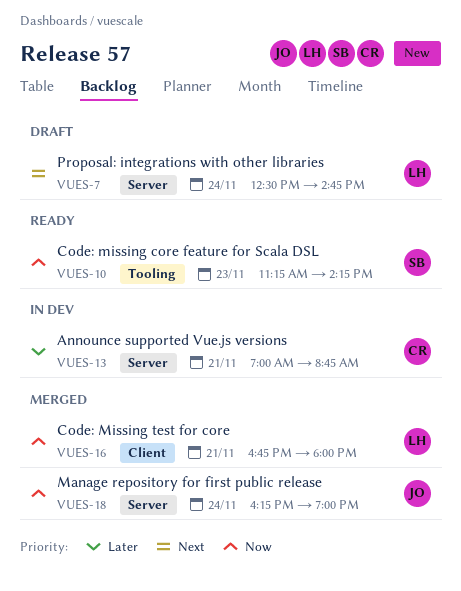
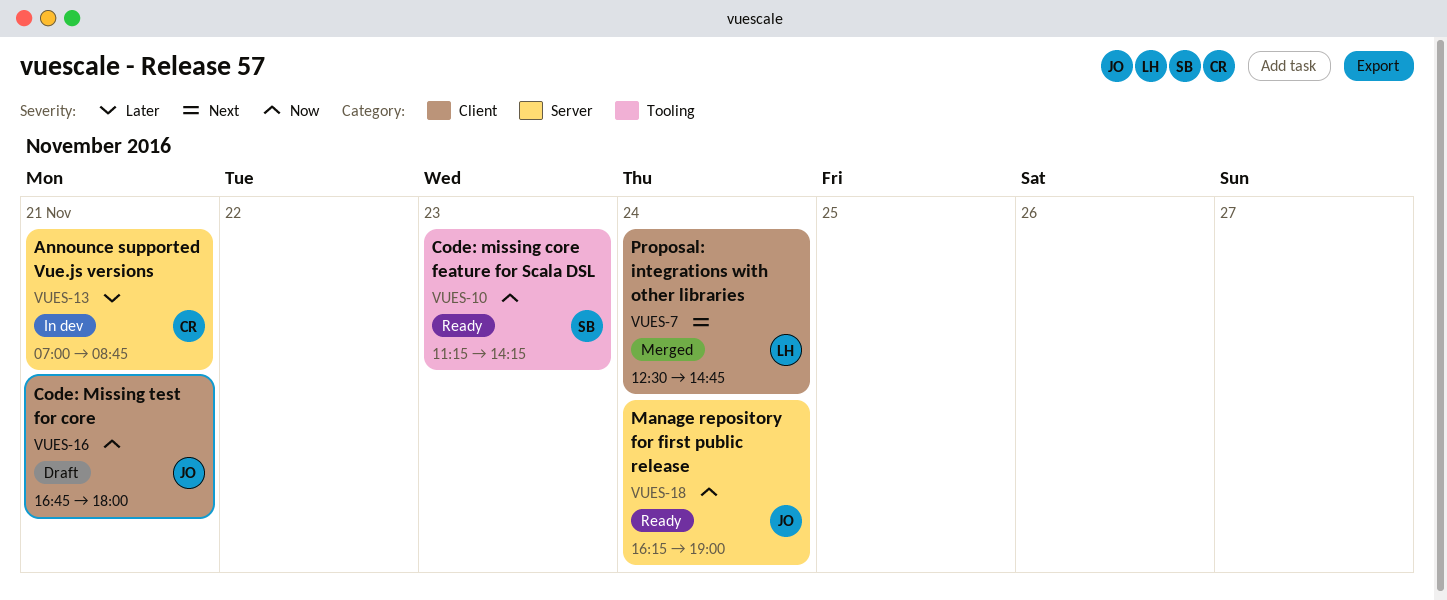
VUES-7, status: Draft -> Merged
VUES-7, label: Server -> Client
VUES-16, status: Merged -> Draft
VUES-16, owner: LH -> JO
VUES-18, status: Merged -> Ready

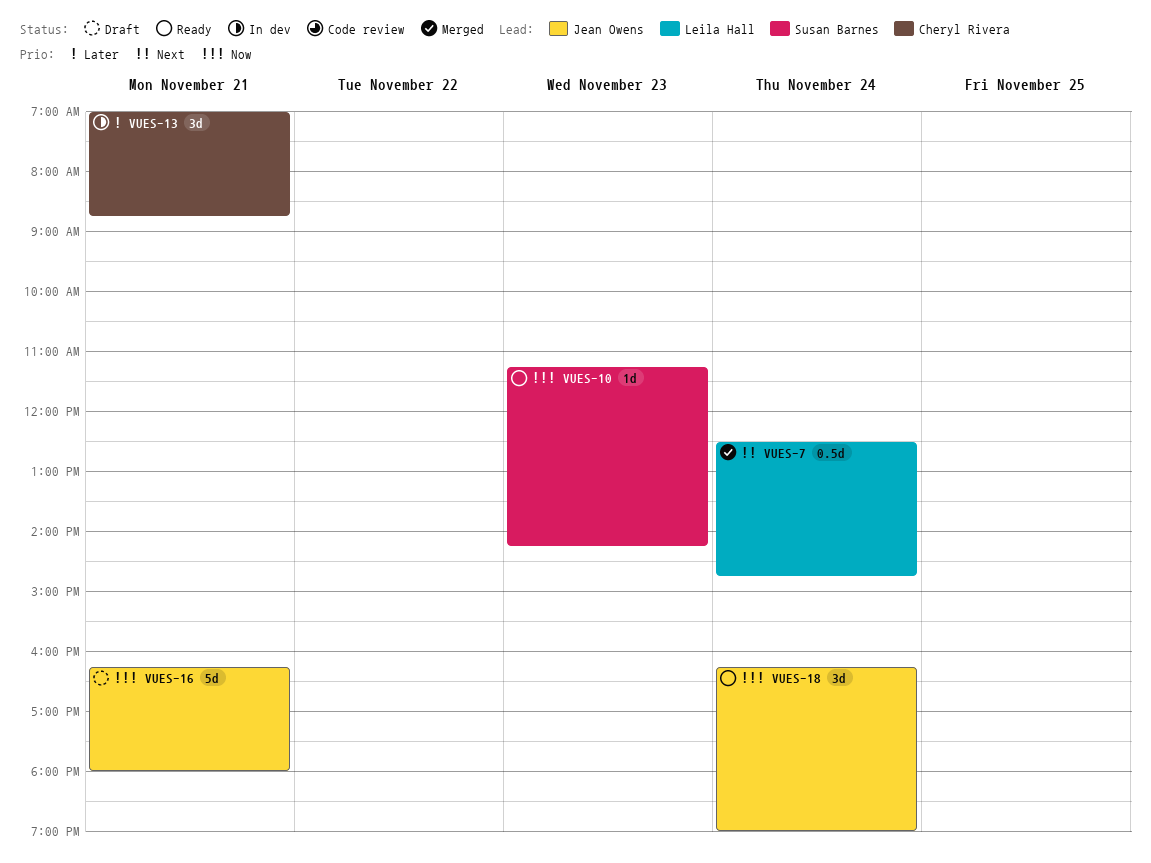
VUES-16, begins: 16:45 -> 16:15

